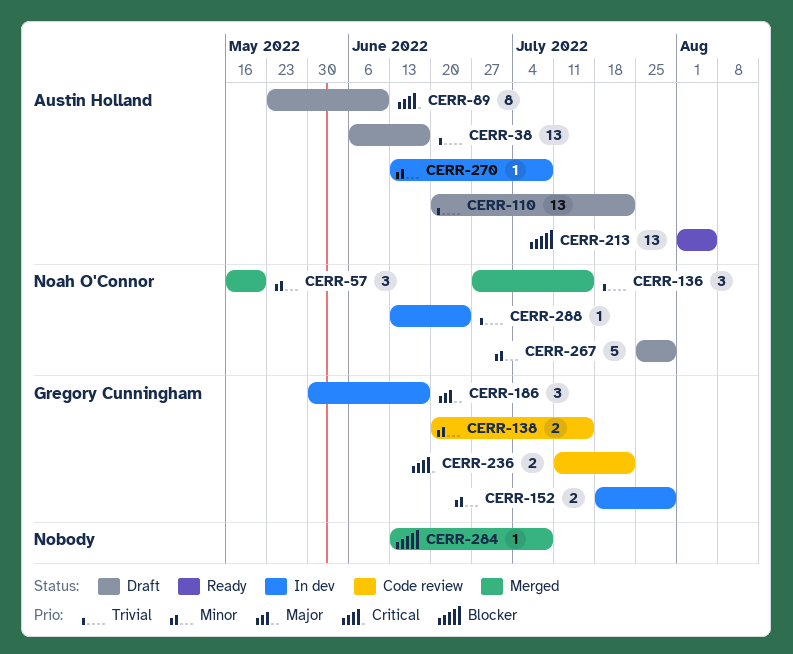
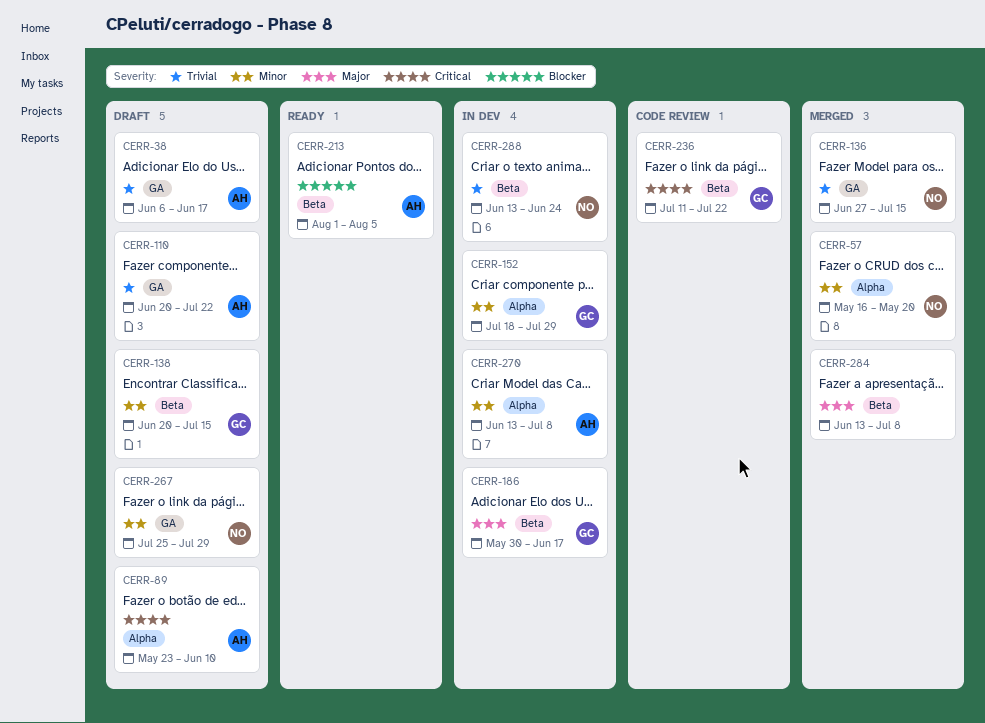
CERR-138, status: Code review -> Draft
CERR-284, priority: Blocker -> Major

